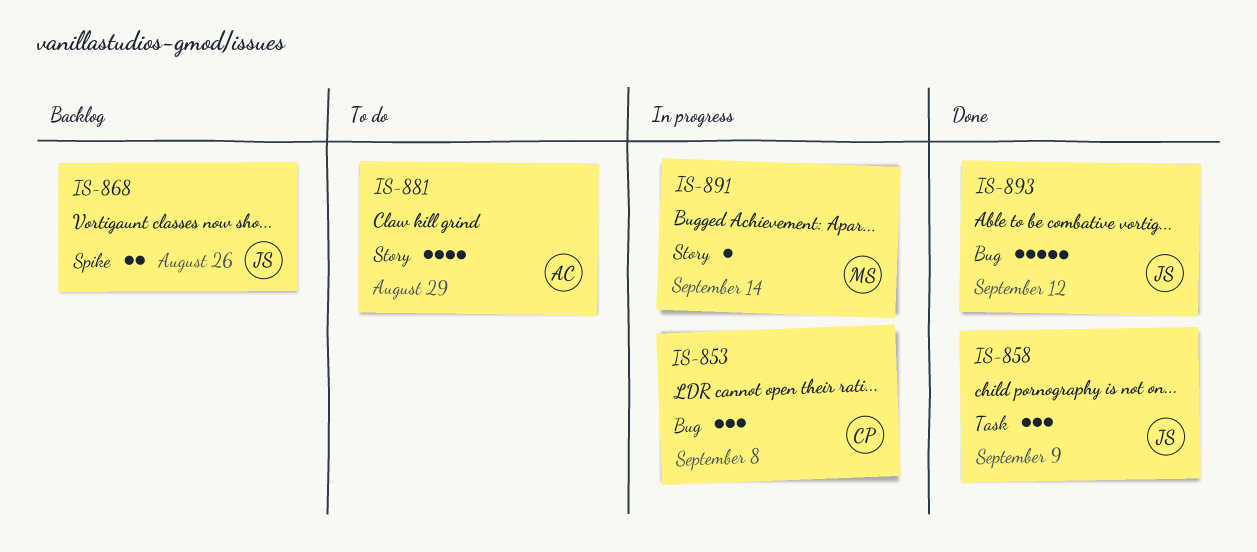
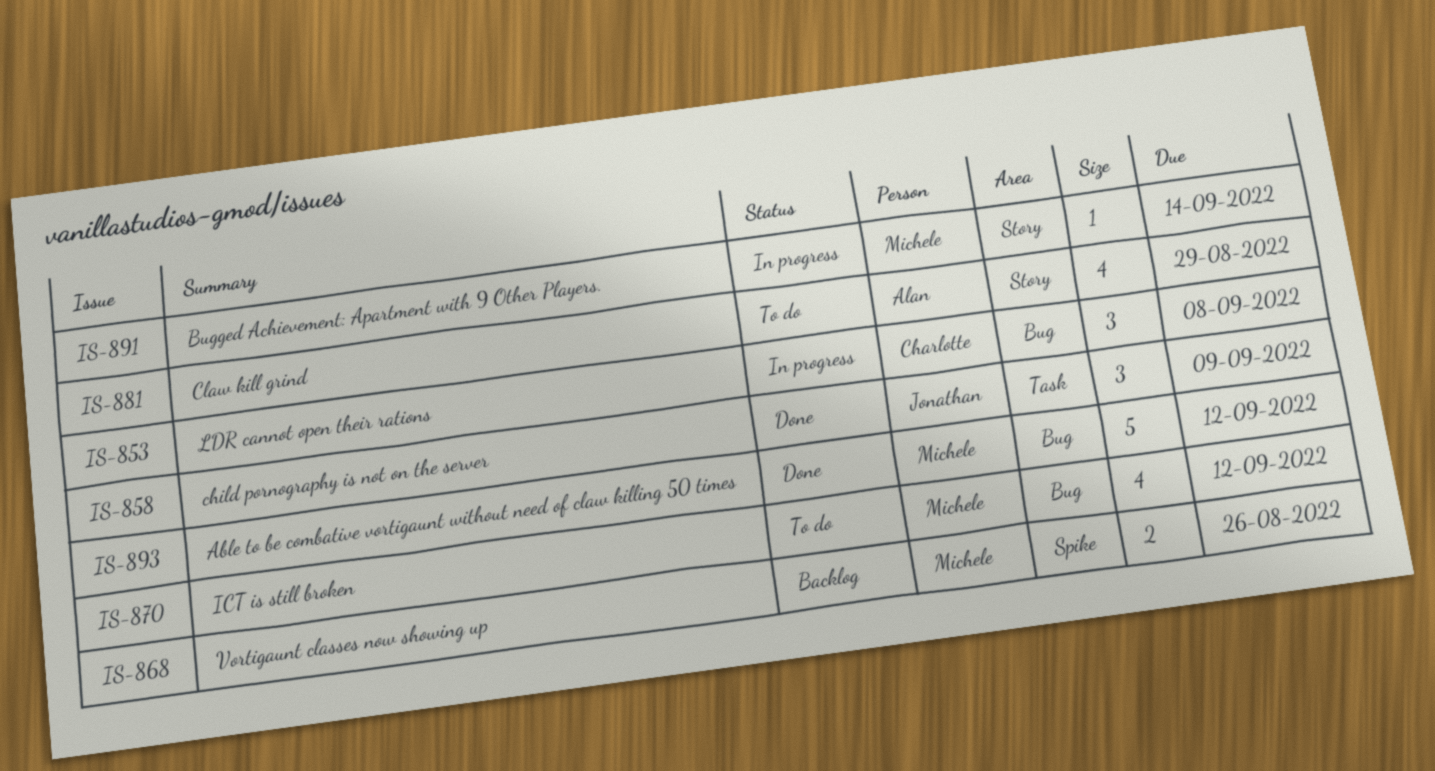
IS-868, owner: Jonathan -> Michele
IS-870: none -> present
IS-893, owner: Jonathan -> Michele

